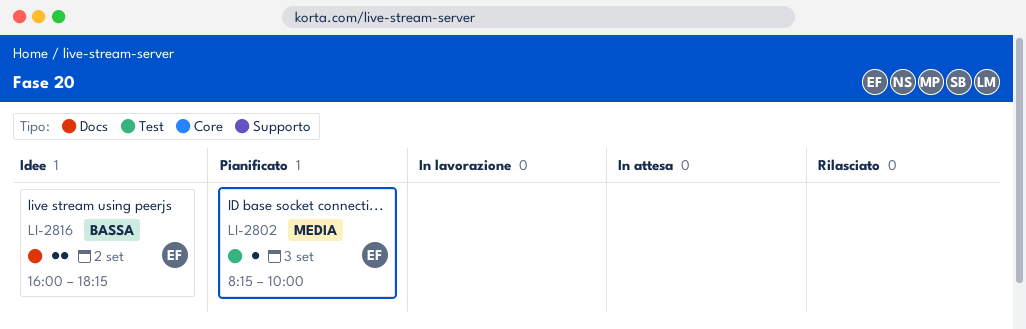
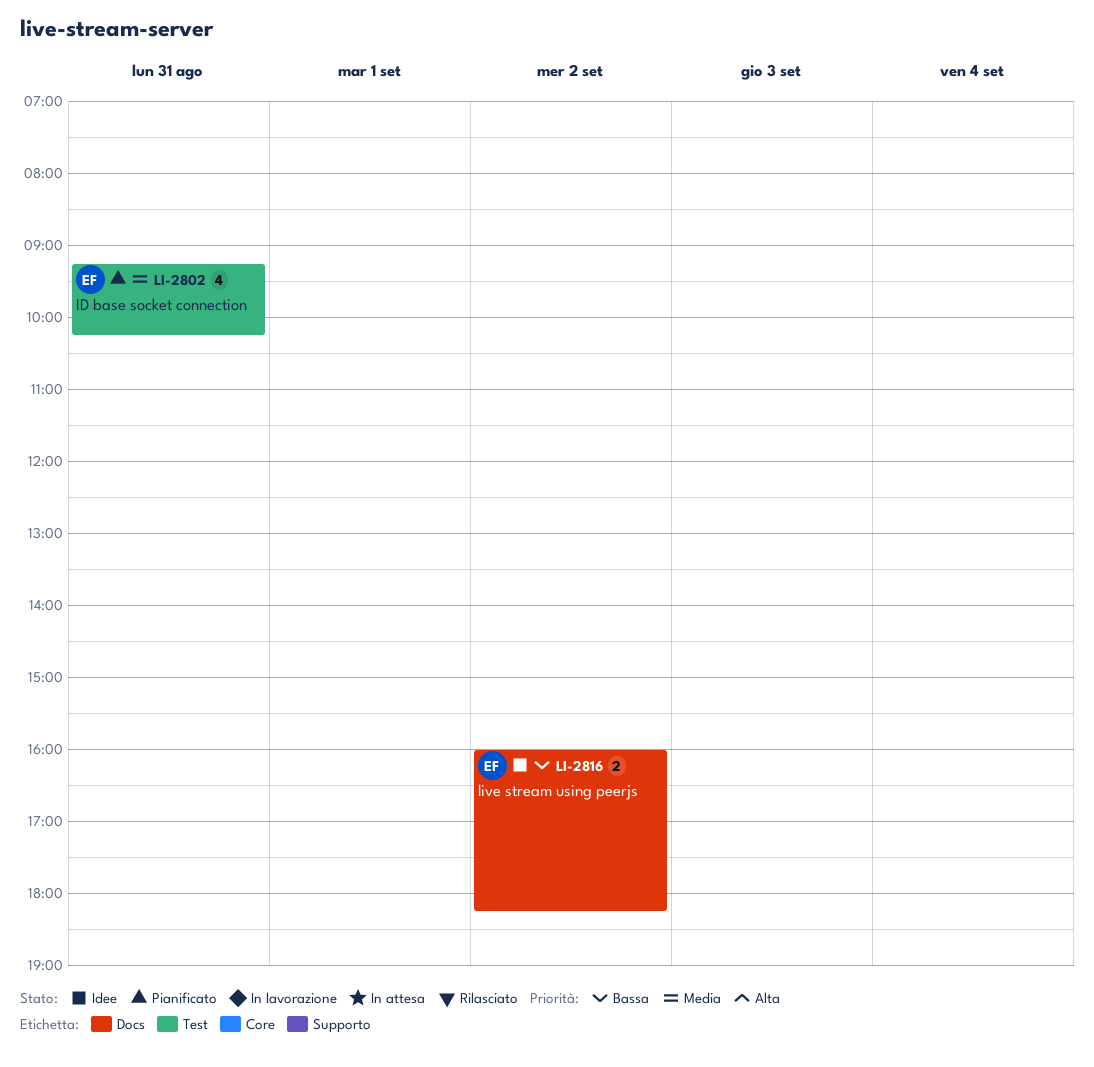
LI-2802, estimate: 1 -> 4
LI-2802, day: Sep 3 -> Aug 31
LI-2802, begins: 08:15 -> 09:15
LI-2802, ends: 10:00 -> 10:15

